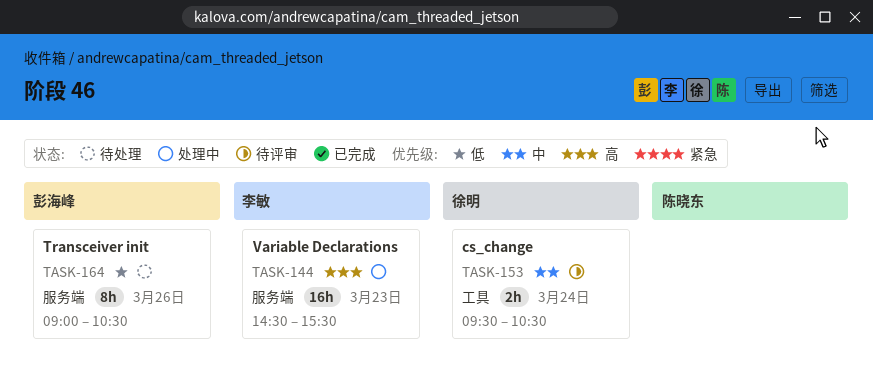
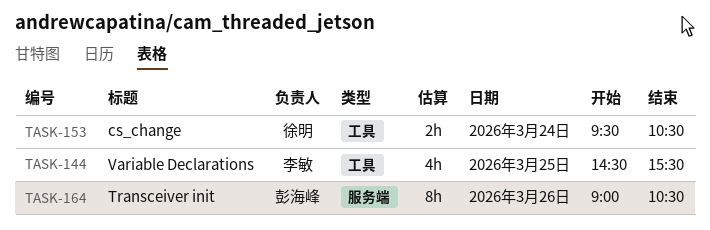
TASK-144, label: 服务端 -> 工具
TASK-144, estimate: 16h -> 4h
TASK-144, day: Mar 23 -> Mar 25

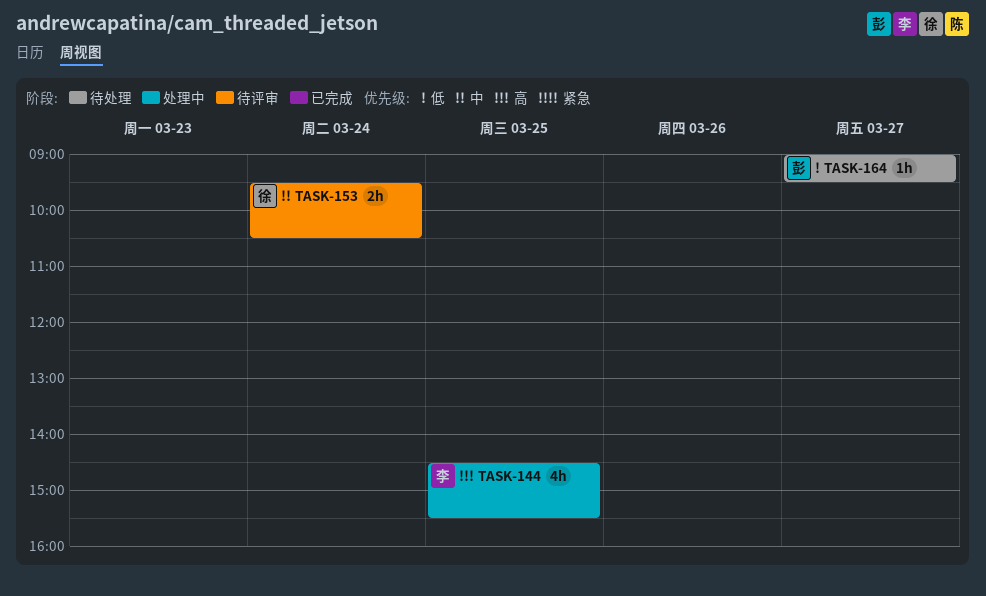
TASK-164, estimate: 8h -> 1h
TASK-164, day: Mar 26 -> Mar 27
TASK-164, ends: 10:30 -> 09:30

